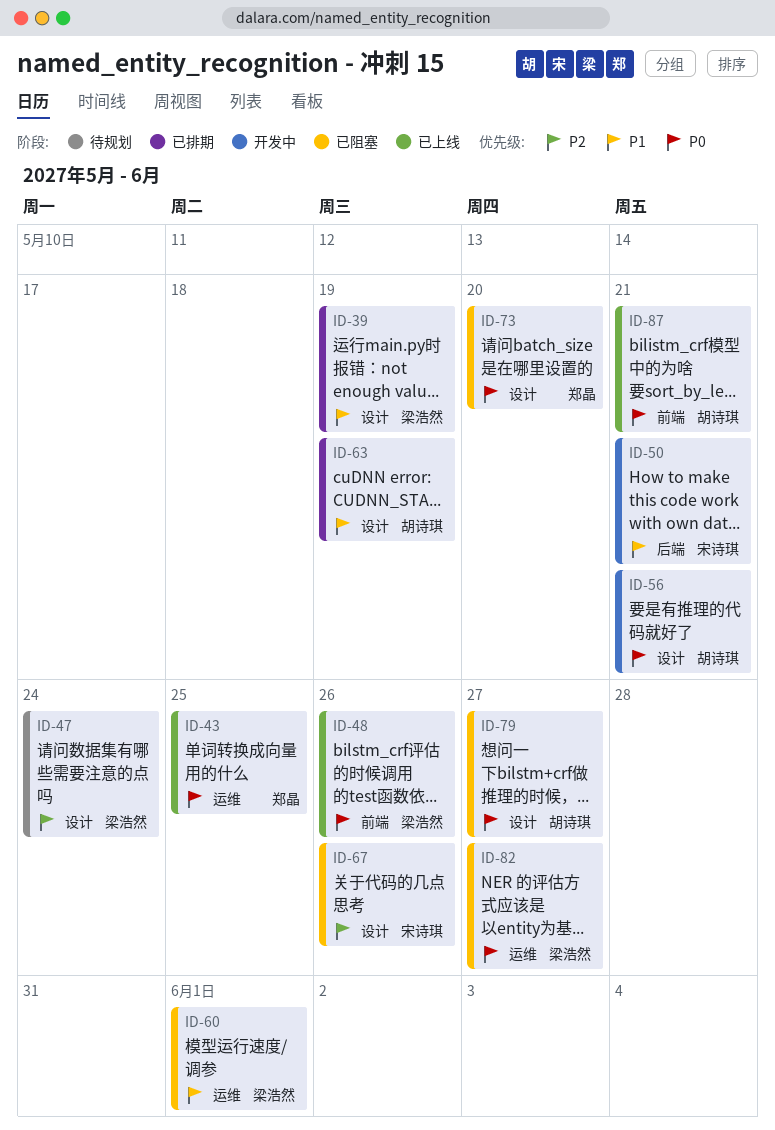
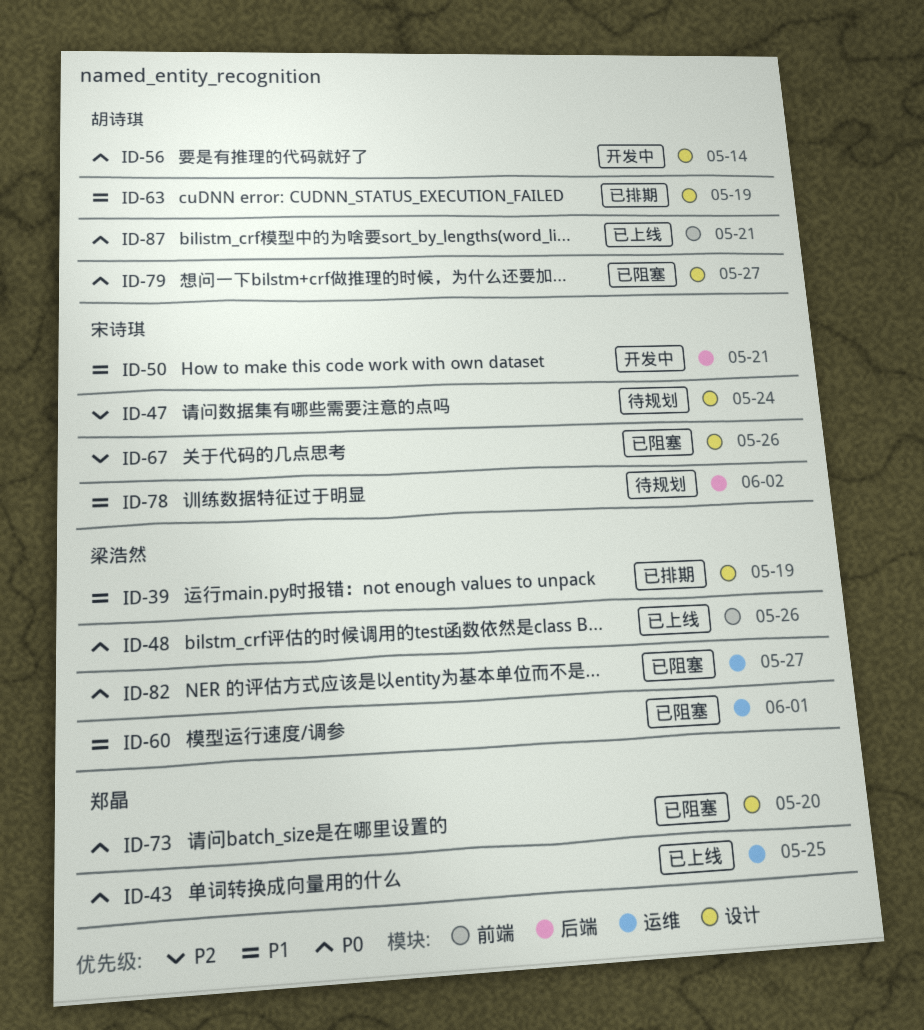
ID-47, owner: 梁浩然 -> 宋诗琪
ID-56, due: May 21 -> May 14
ID-78: none -> present

